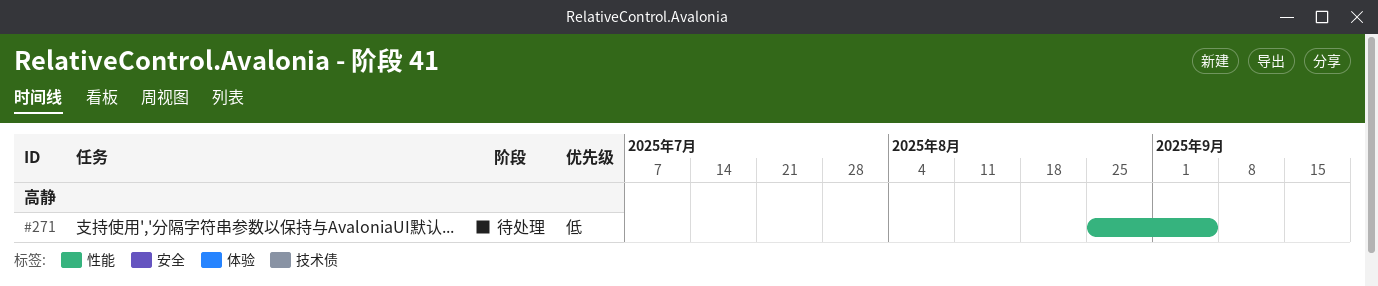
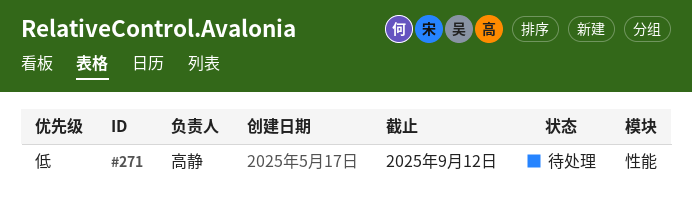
#271, due: Sep 5 -> Sep 12

